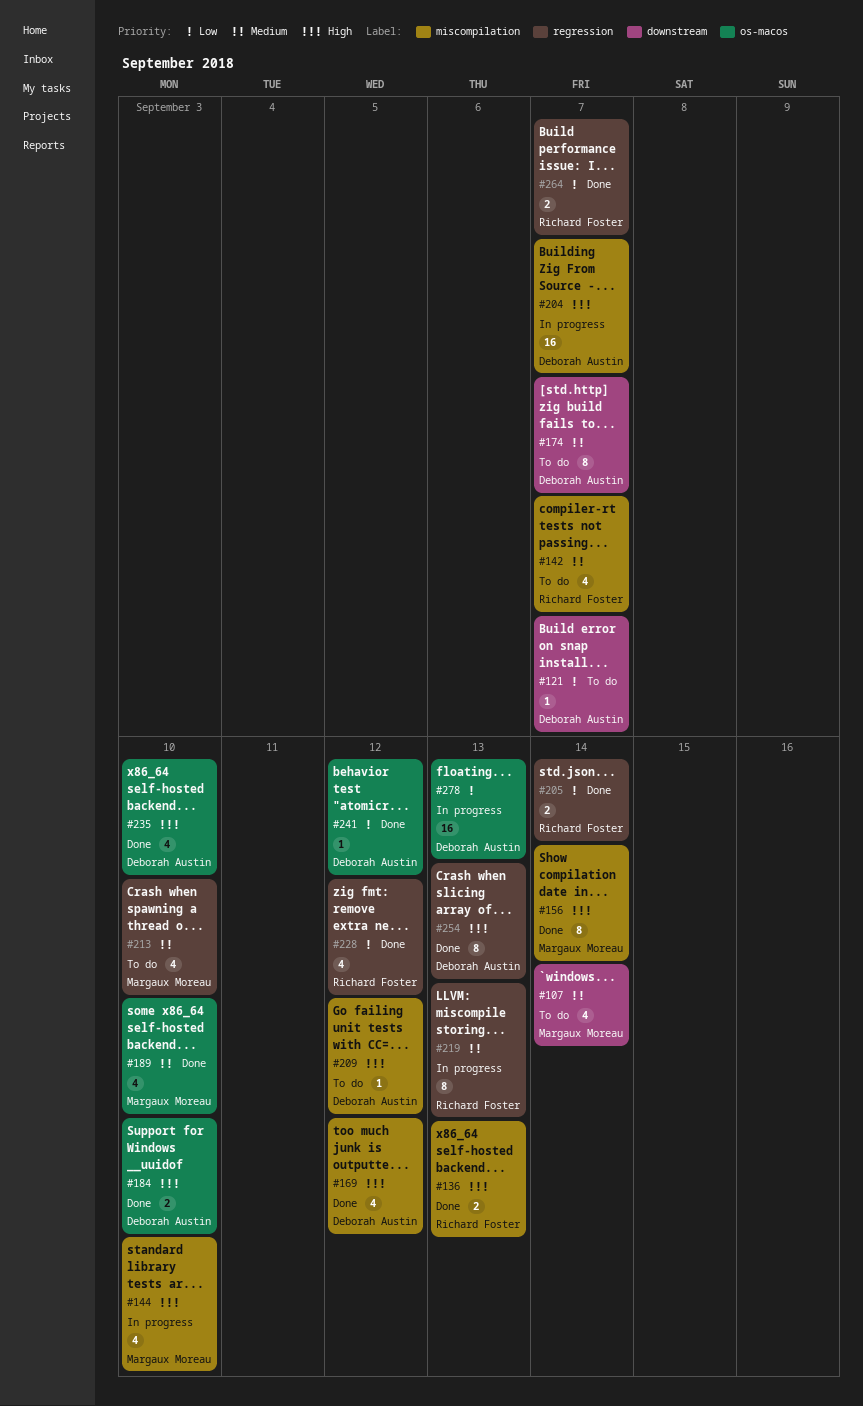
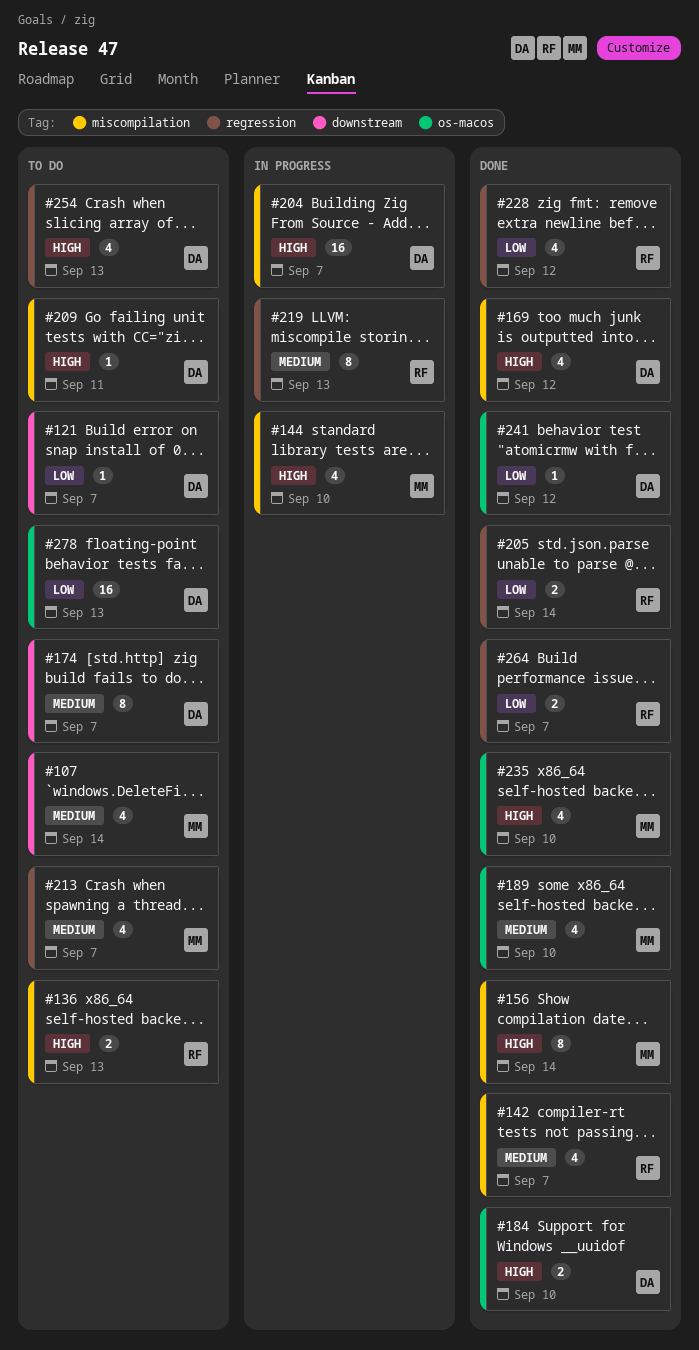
#136, status: Done -> To do
#142, status: To do -> Done
#209, due: Sep 12 -> Sep 11
#213, due: Sep 10 -> Sep 7
#235, owner: Deborah Austin -> Margaux Moreau
#254, status: Done -> To do
#254, estimate: 8 -> 4
#278, status: In progress -> To do

